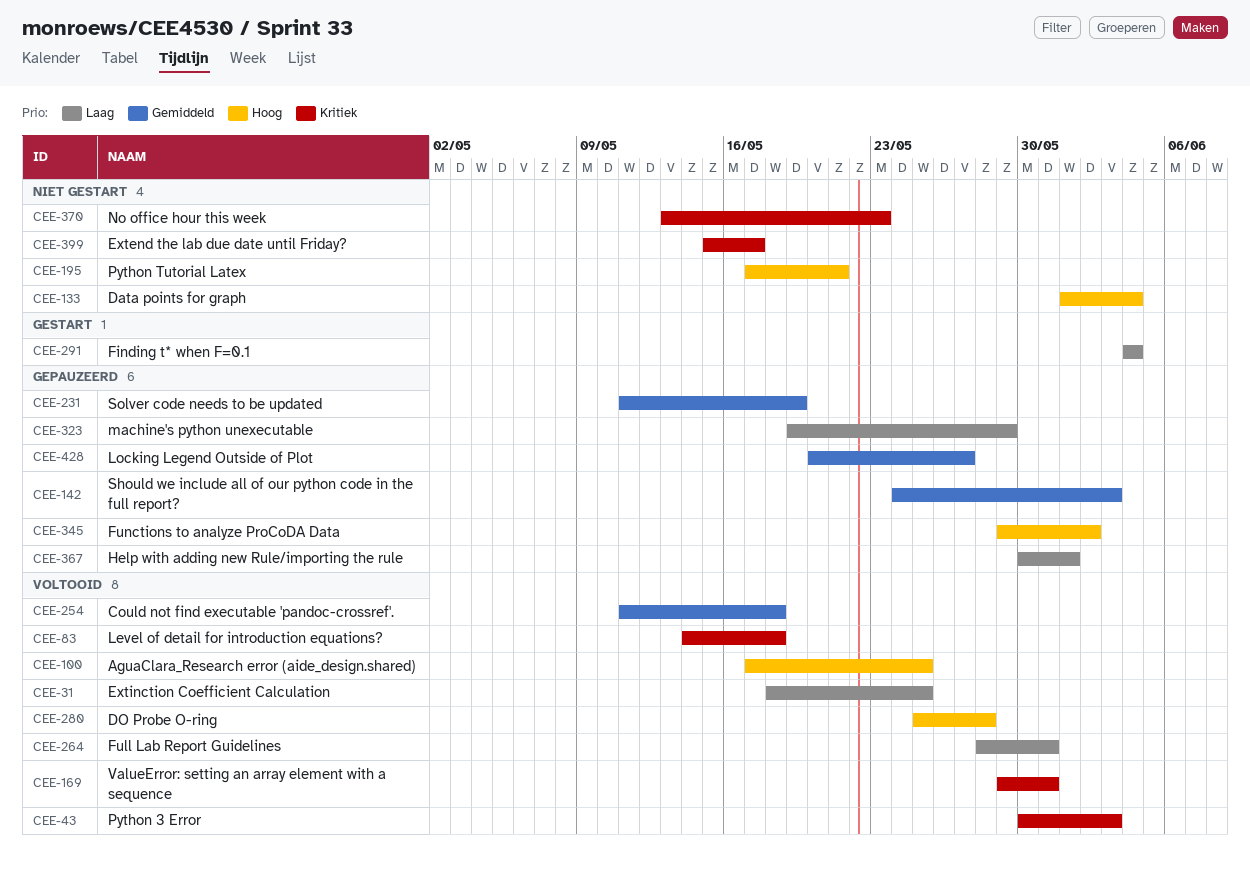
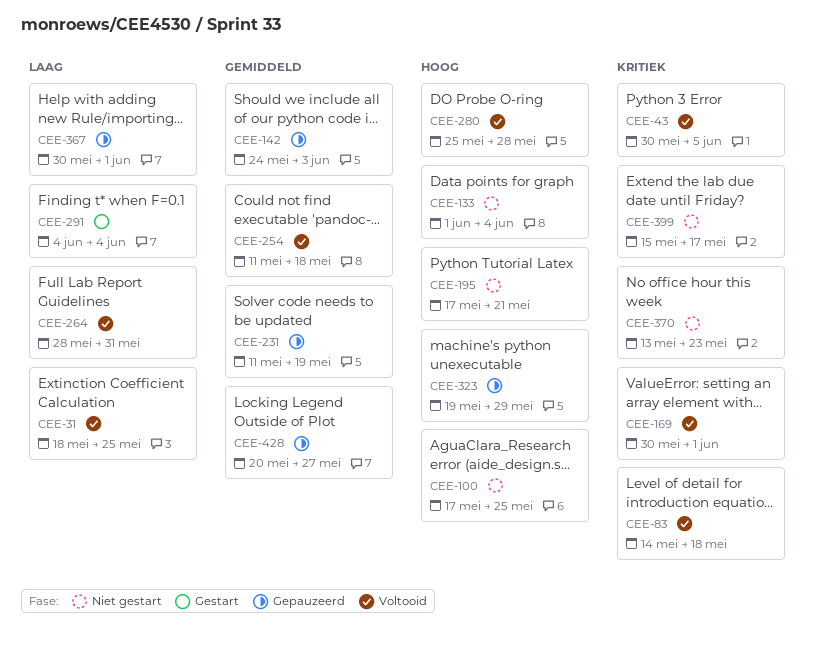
CEE-43, due: Jun 3 -> Jun 5
CEE-100, status: Voltooid -> Niet gestart
CEE-169, start: May 29 -> May 30
CEE-169, due: May 31 -> Jun 1
CEE-323, priority: Laag -> Hoog
CEE-345: present -> none

